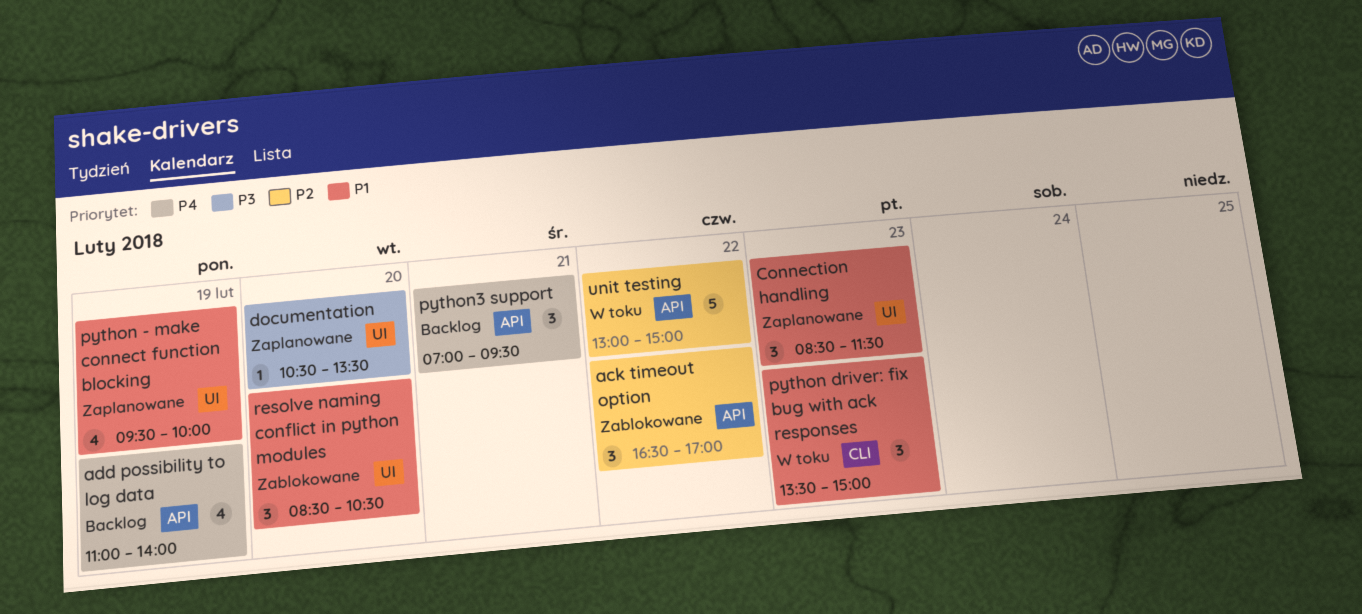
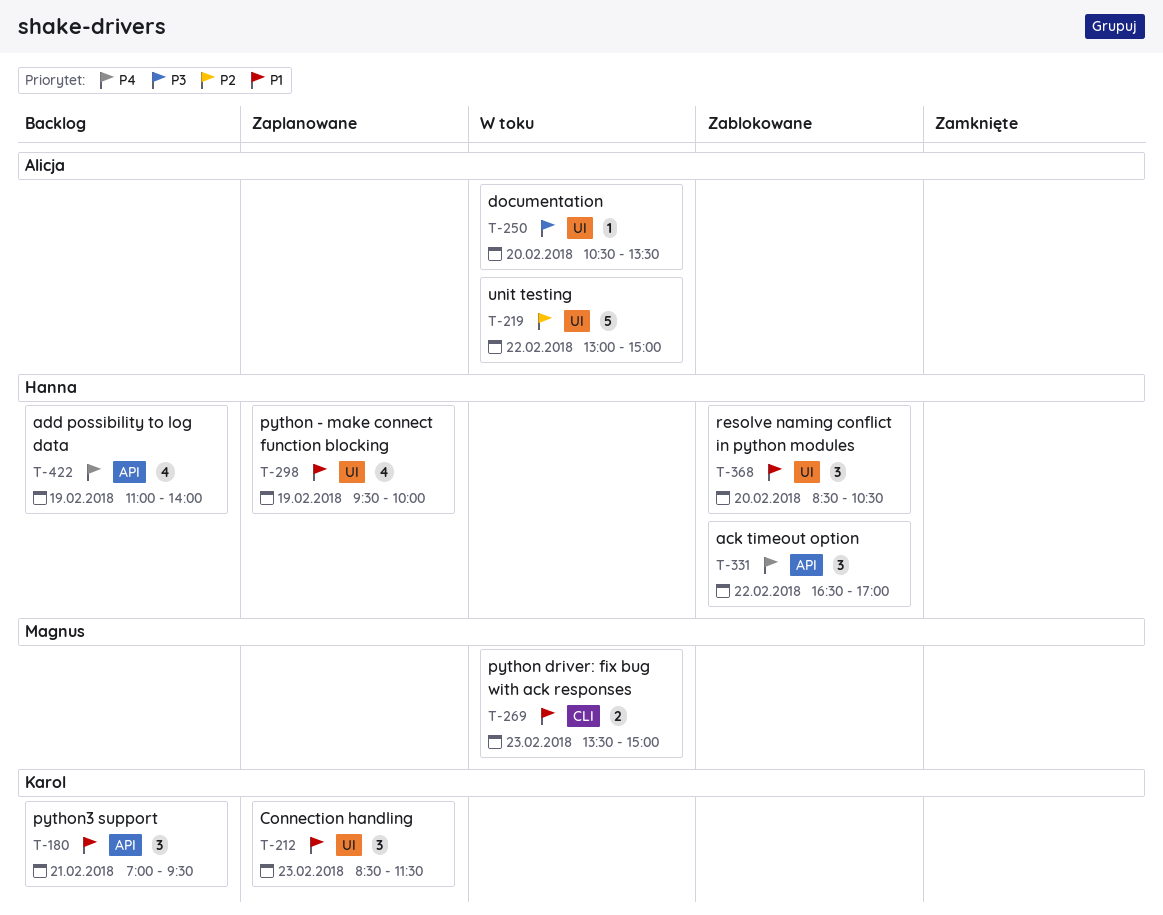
ack timeout option, priority: P2 -> P4
documentation, status: Zaplanowane -> W toku
python driver: fix bug with ack responses, estimate: 3 -> 2
python3 support, priority: P4 -> P1
unit testing, label: API -> UI

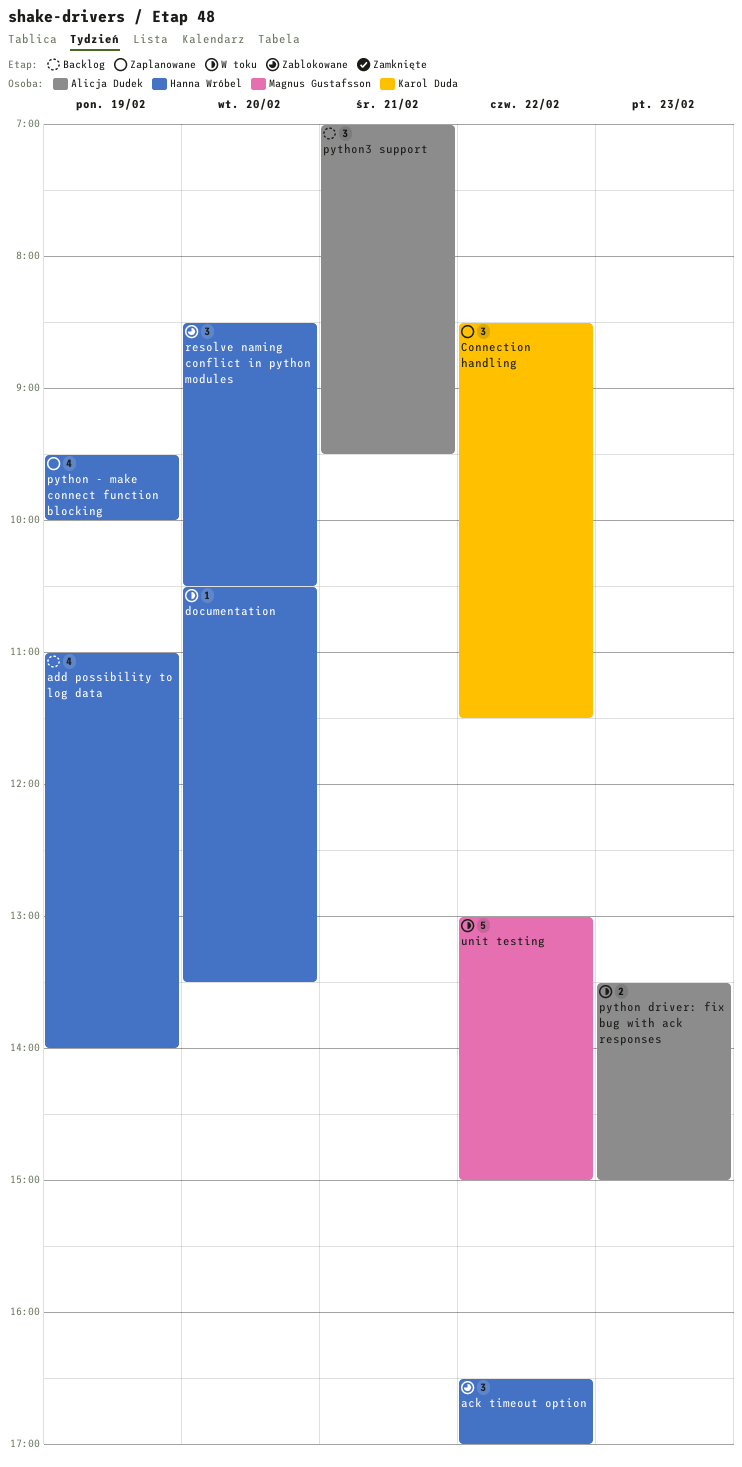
Connection handling, day: Feb 23 -> Feb 22
documentation, owner: Alicja Dudek -> Hanna Wróbel
python driver: fix bug with ack responses, owner: Magnus Gustafsson -> Alicja Dudek
python3 support, owner: Karol Duda -> Alicja Dudek
unit testing, owner: Alicja Dudek -> Magnus Gustafsson

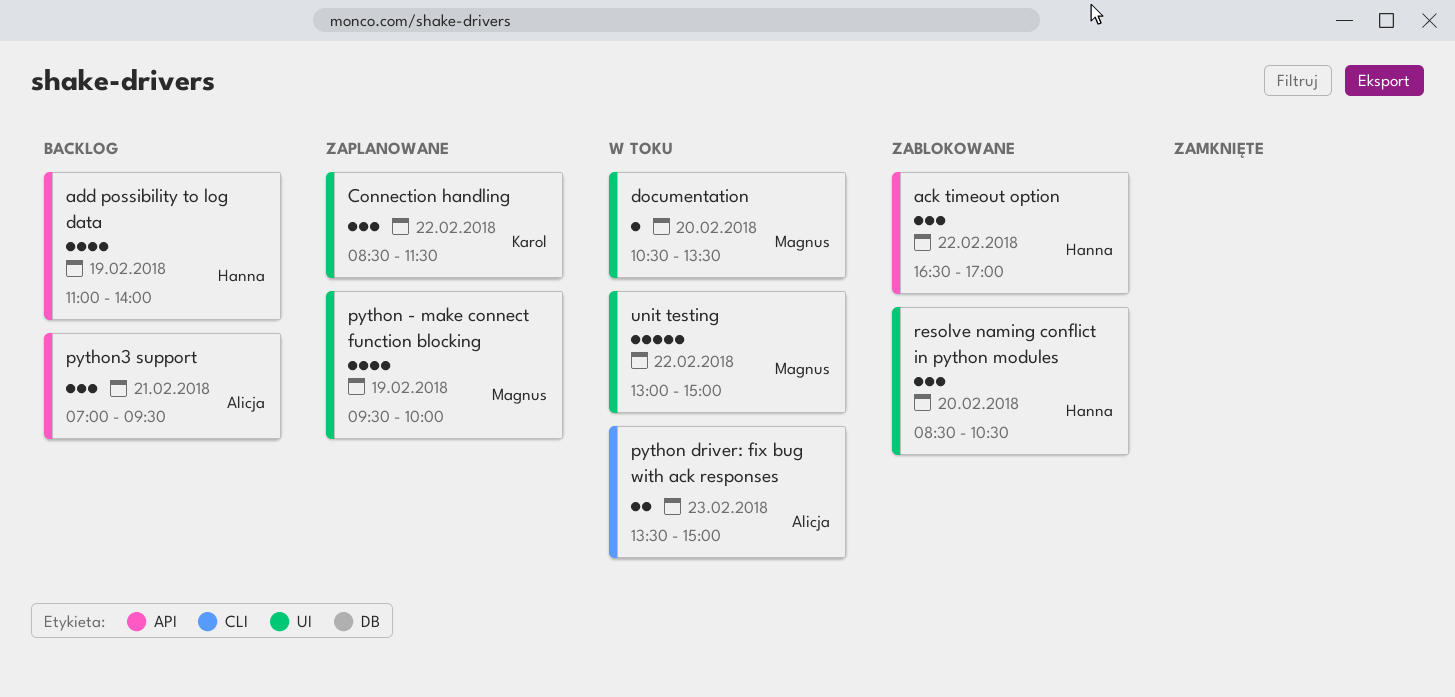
documentation, owner: Hanna Wróbel -> Magnus Gustafsson
python - make connect function blocking, owner: Hanna Wróbel -> Magnus Gustafsson

